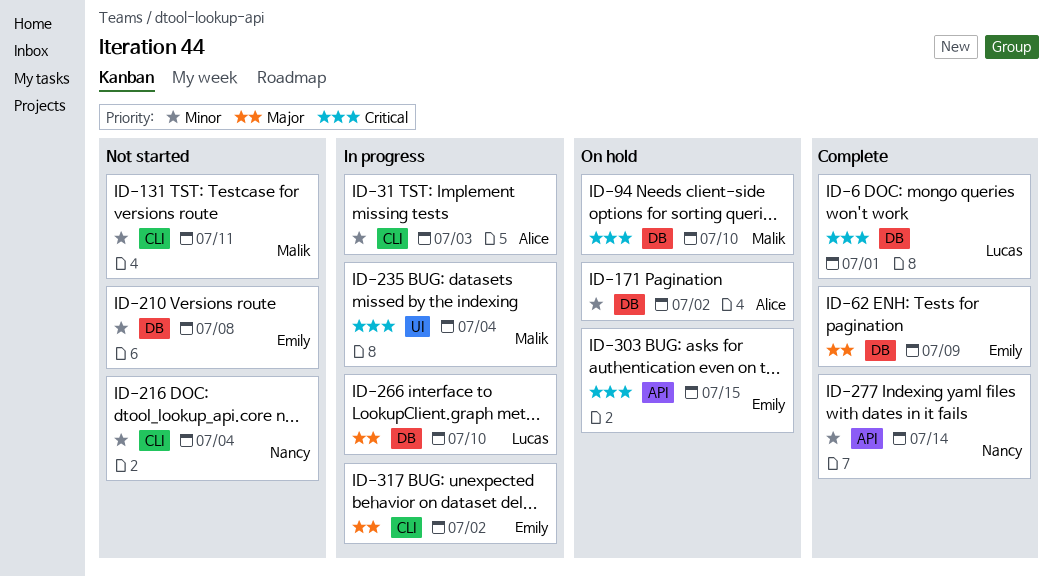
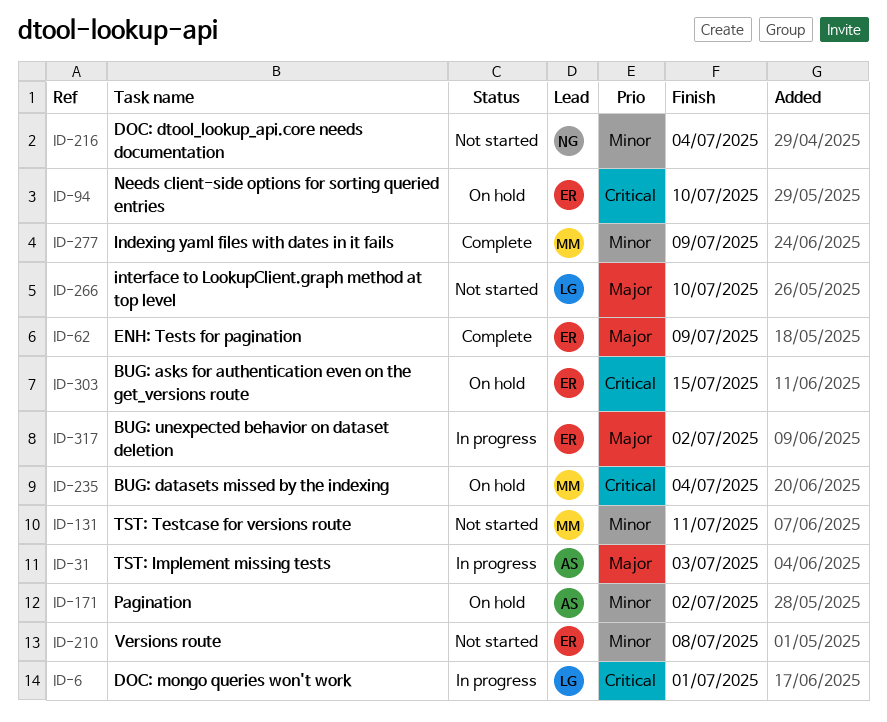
ID-6, status: Complete -> In progress
ID-31, priority: Minor -> Major
ID-94, owner: Malik -> Emily
ID-235, status: In progress -> On hold
ID-266, status: In progress -> Not started
ID-277, owner: Nancy -> Malik
ID-277, due: Jul 14 -> Jul 9

